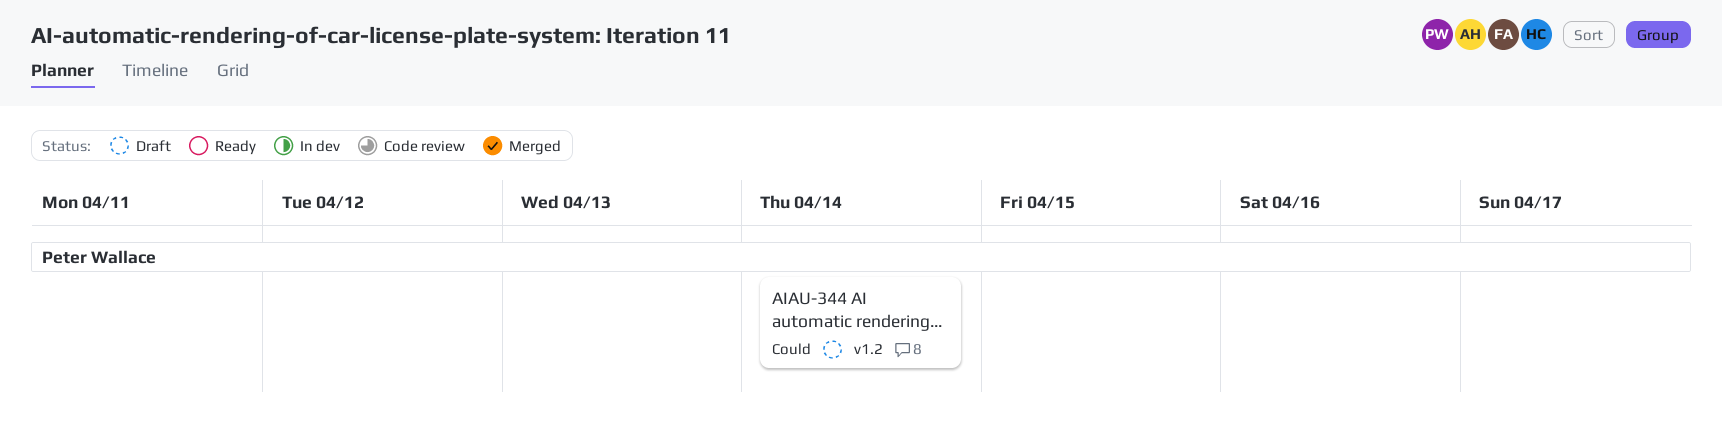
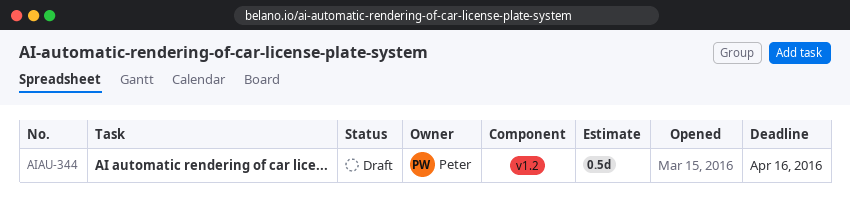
AIAU-344, due: Apr 14 -> Apr 16

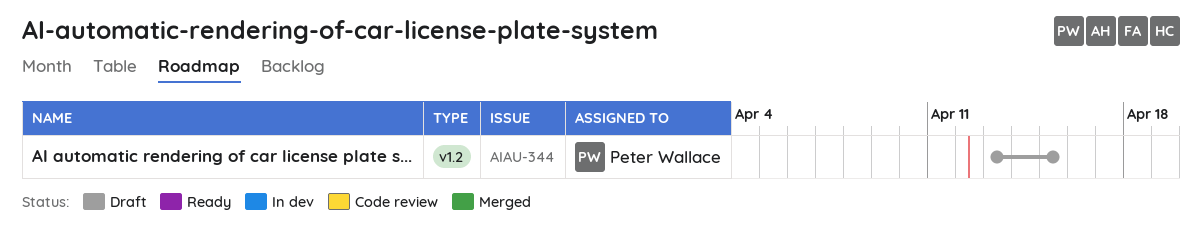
AIAU-344, due: Apr 16 -> Apr 15

